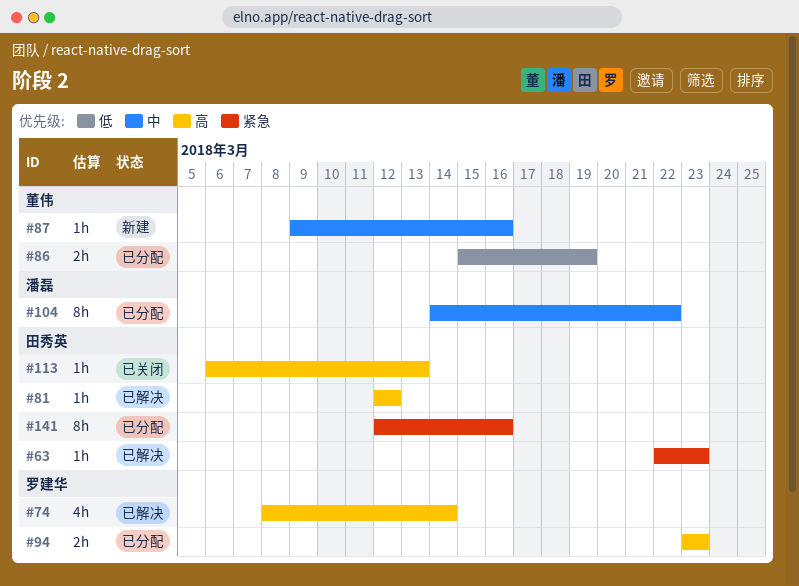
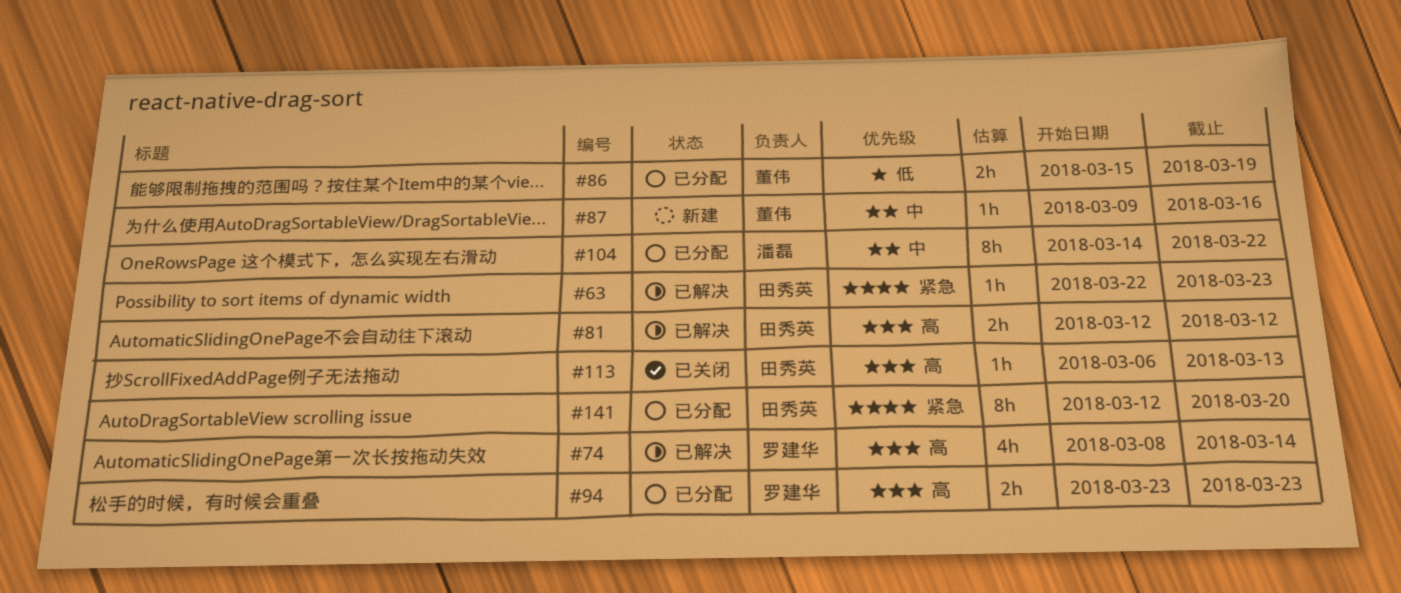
#81, estimate: 1h -> 2h
#141, due: Mar 16 -> Mar 20

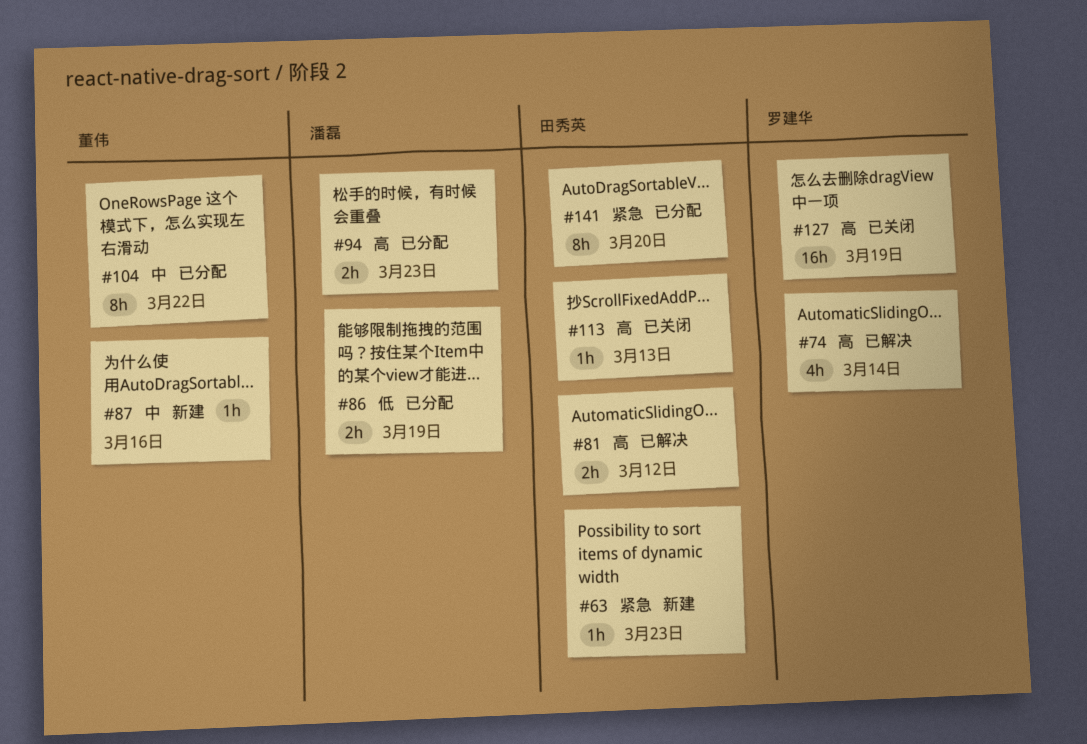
#63, status: 已解决 -> 新建
#86, owner: 董伟 -> 潘磊
#94, owner: 罗建华 -> 潘磊
#104, owner: 潘磊 -> 董伟
#127: none -> present

